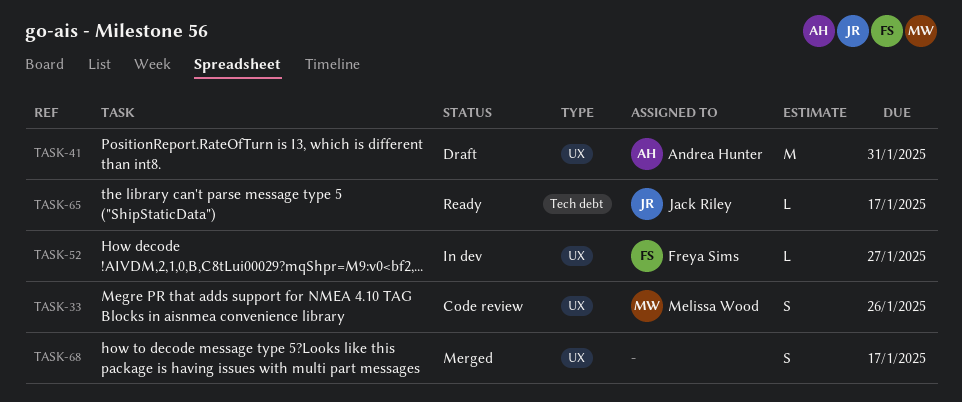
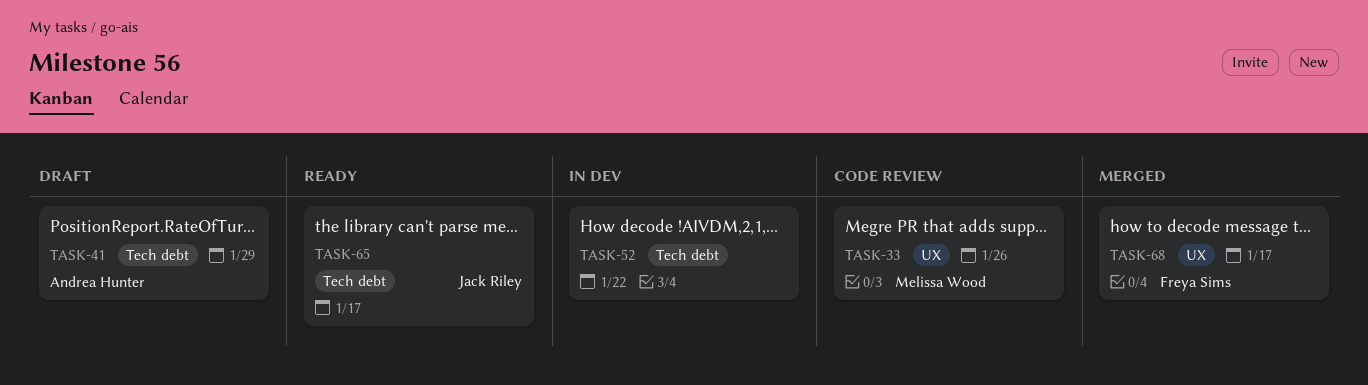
TASK-41, label: UX -> Tech debt
TASK-41, due: Jan 31 -> Jan 29
TASK-52, owner: Freya Sims -> none
TASK-52, label: UX -> Tech debt
TASK-52, due: Jan 27 -> Jan 22
TASK-68, owner: none -> Freya Sims

